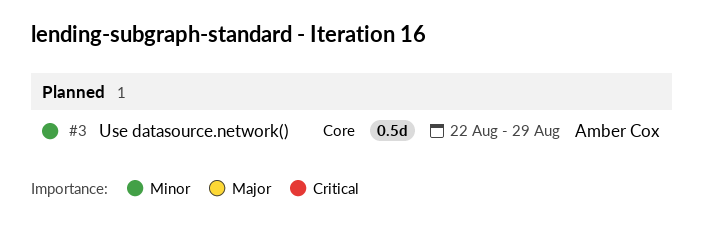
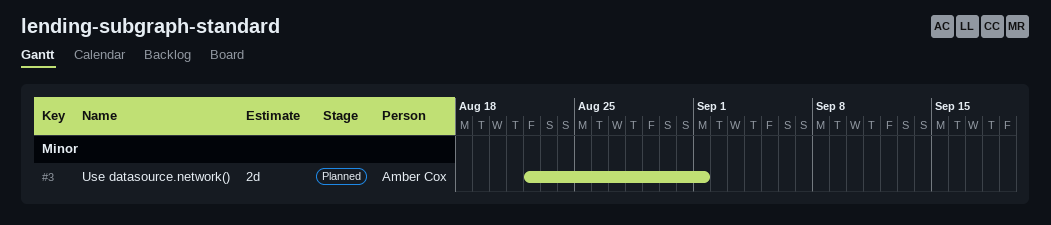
#3, estimate: 0.5d -> 2d
#3, due: Aug 29 -> Sep 1

